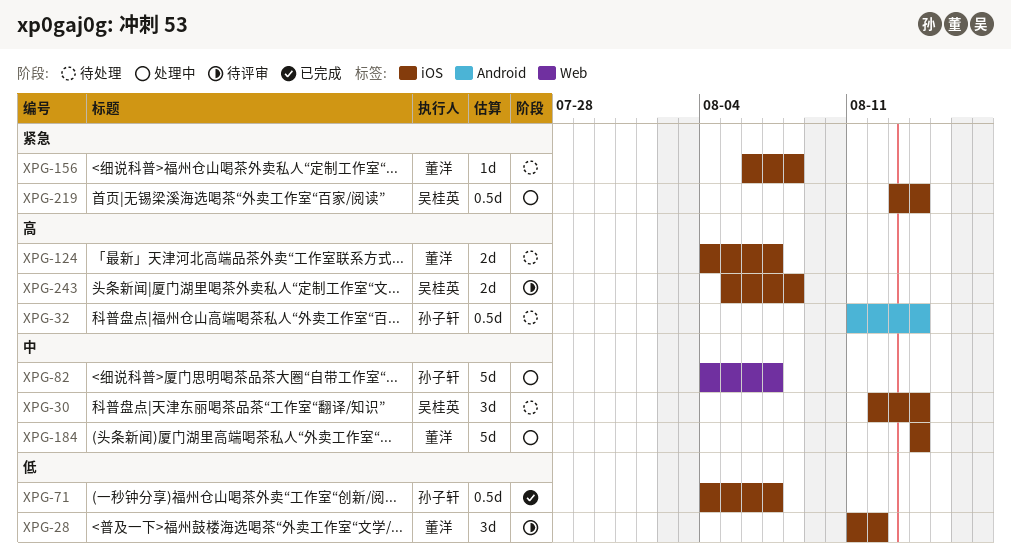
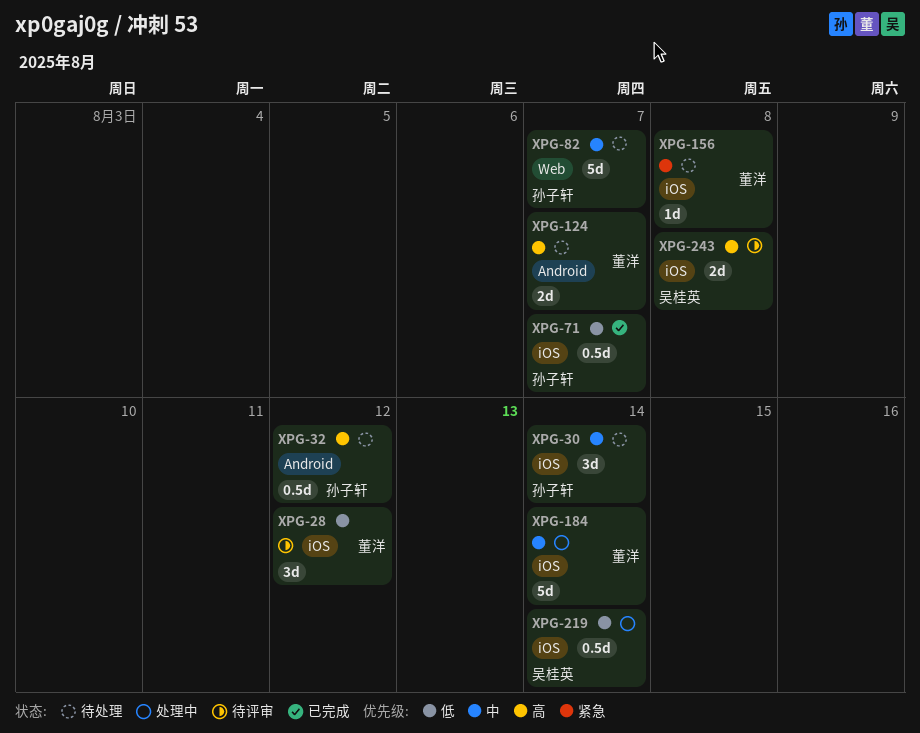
XPG-30, owner: 吴桂英 -> 孙子轩
XPG-32, due: Aug 14 -> Aug 12
XPG-82, status: 处理中 -> 待处理
XPG-124, label: iOS -> Android
XPG-219, priority: 紧急 -> 低

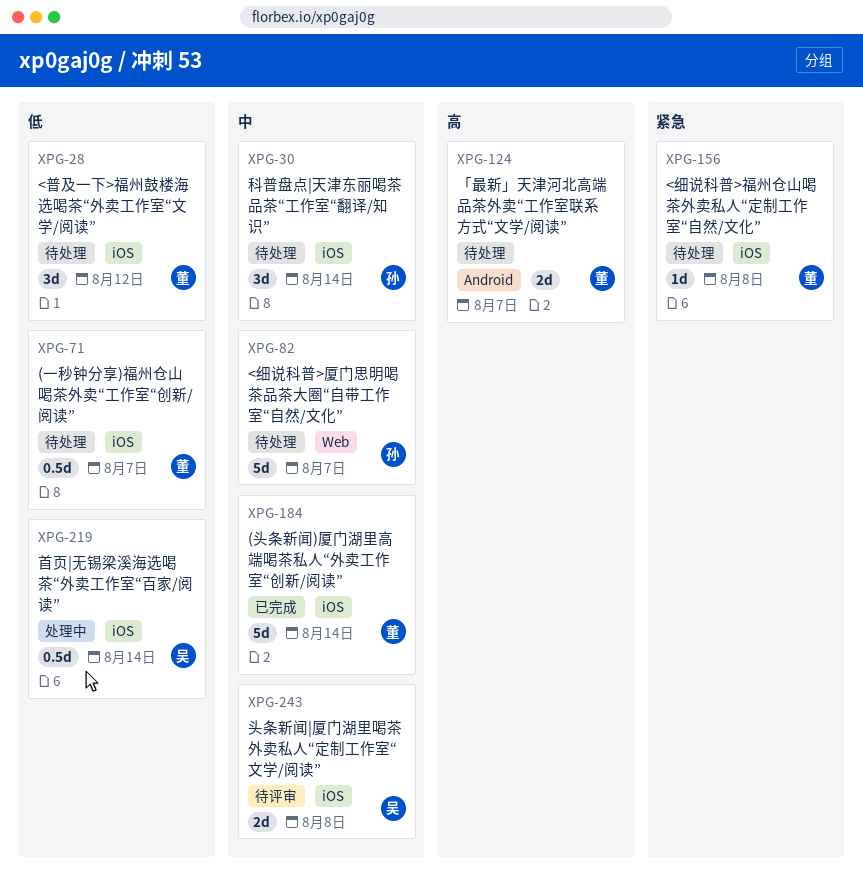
XPG-28, status: 待评审 -> 待处理
XPG-32: present -> none
XPG-71, status: 已完成 -> 待处理
XPG-71, owner: 孙子轩 -> 董洋
XPG-184, status: 处理中 -> 已完成
XPG-243, priority: 高 -> 中

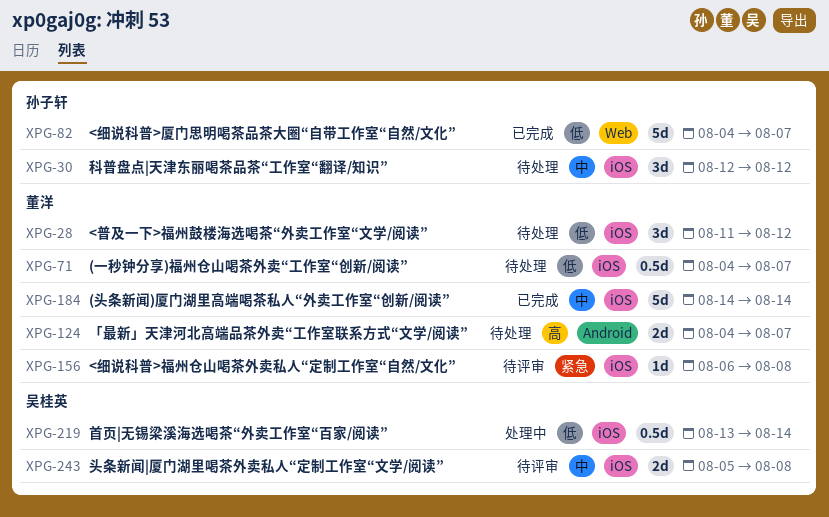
XPG-30, due: Aug 14 -> Aug 12
XPG-82, status: 待处理 -> 已完成
XPG-82, priority: 中 -> 低
XPG-156, status: 待处理 -> 待评审

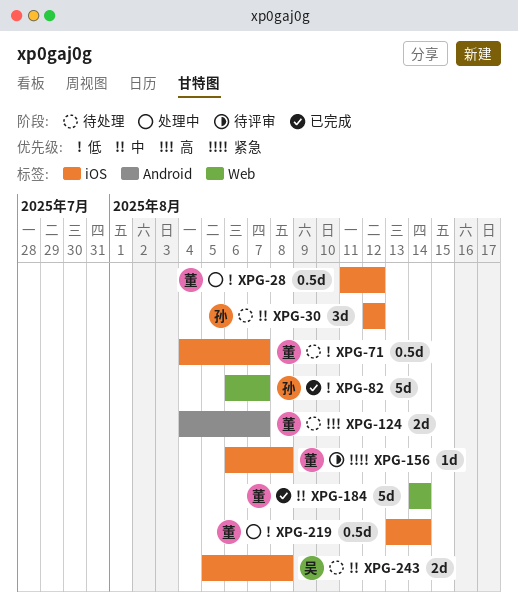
XPG-28, status: 待处理 -> 处理中
XPG-28, estimate: 3d -> 0.5d
XPG-82, start: Aug 4 -> Aug 6
XPG-184, label: iOS -> Web
XPG-219, owner: 吴桂英 -> 董洋
XPG-243, status: 待评审 -> 待处理

